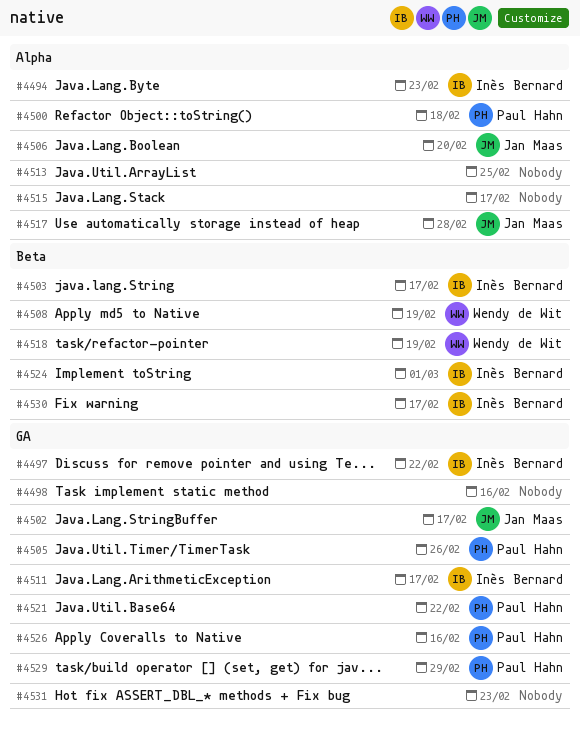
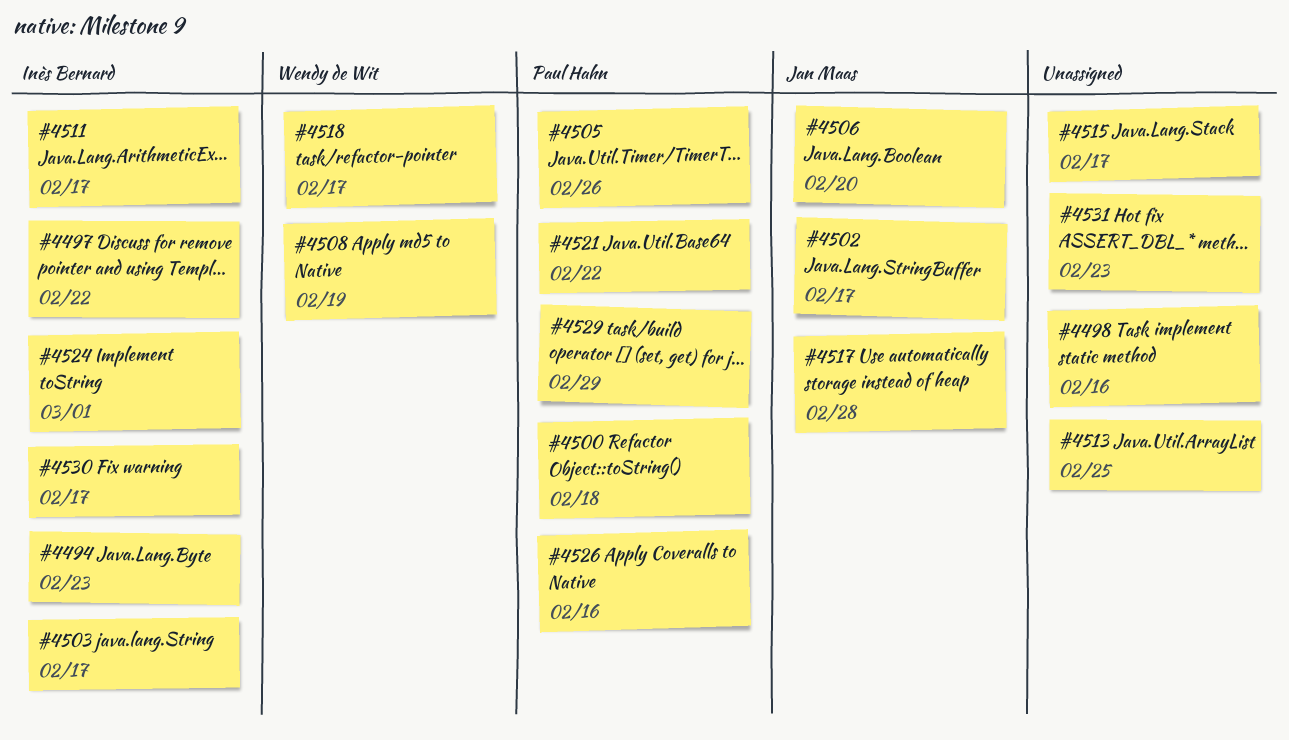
#4518, due: Feb 19 -> Feb 17

